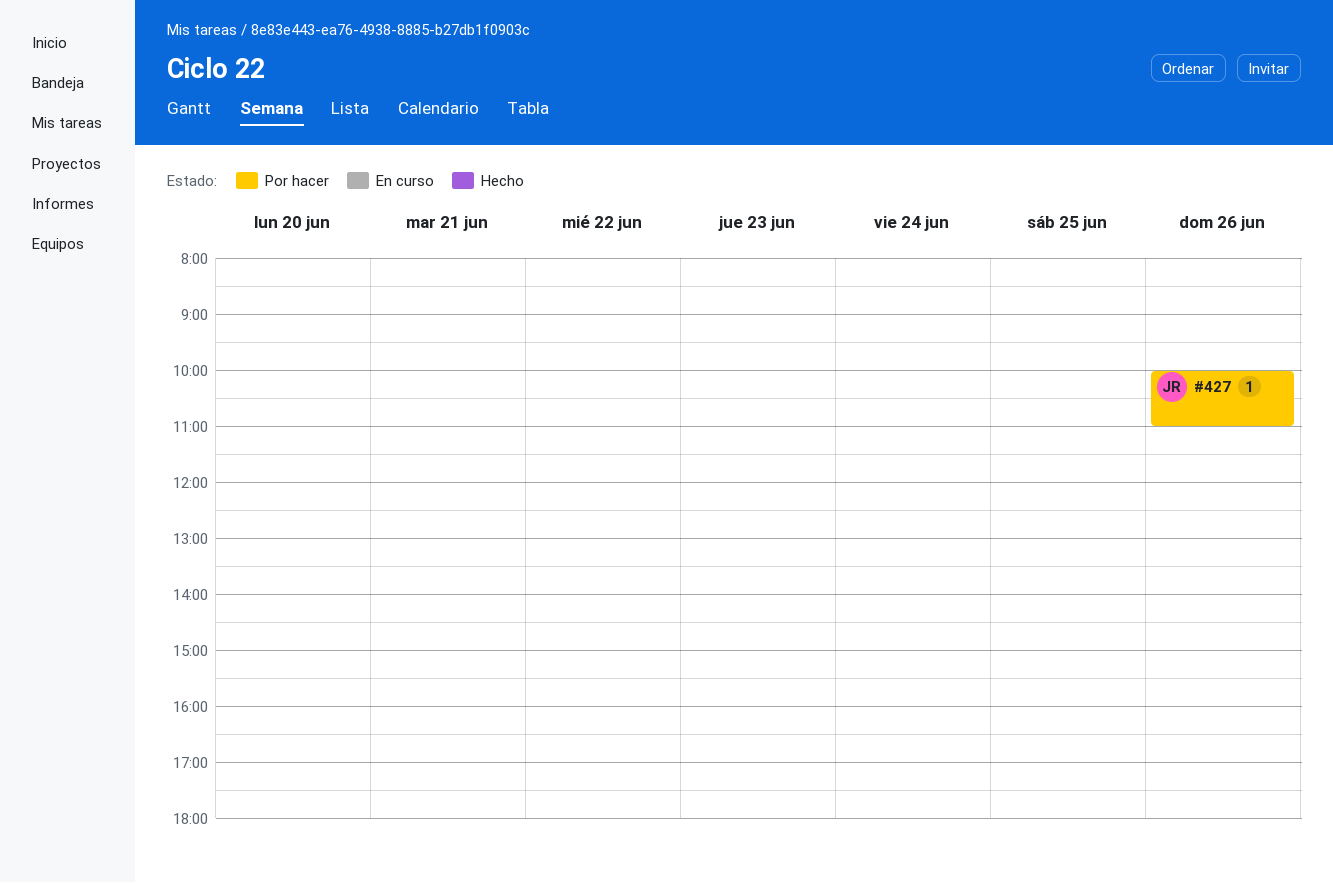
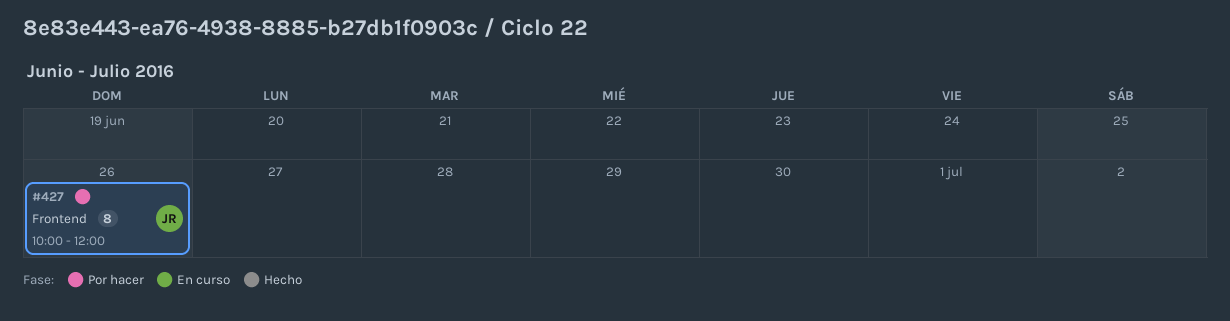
#427, estimate: 1 -> 8
#427, ends: 11:00 -> 12:00

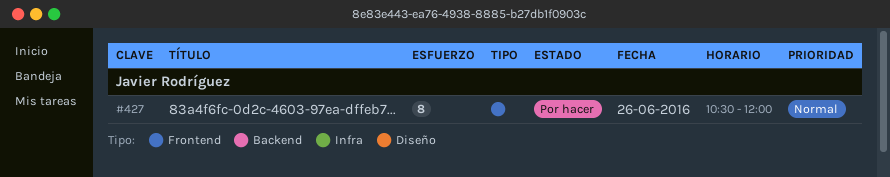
#427, begins: 10:00 -> 10:30

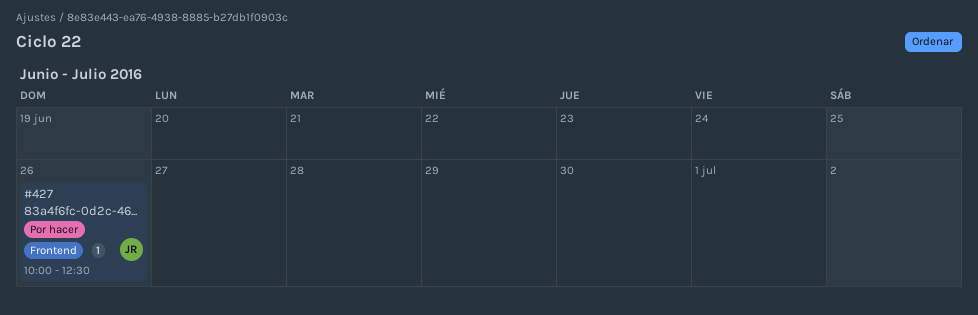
#427, estimate: 8 -> 1
#427, begins: 10:30 -> 10:00
#427, ends: 12:00 -> 12:30

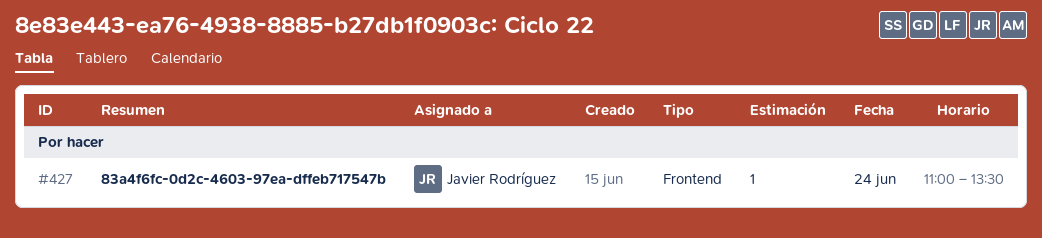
#427, day: Jun 26 -> Jun 24
#427, begins: 10:00 -> 11:00
#427, ends: 12:30 -> 13:30

